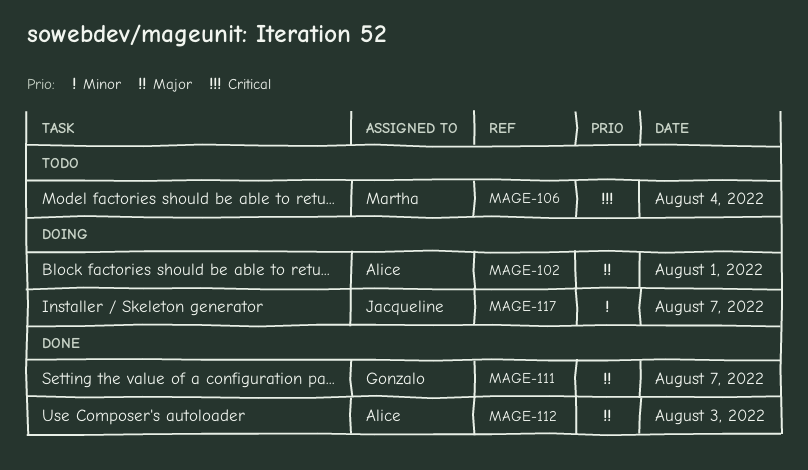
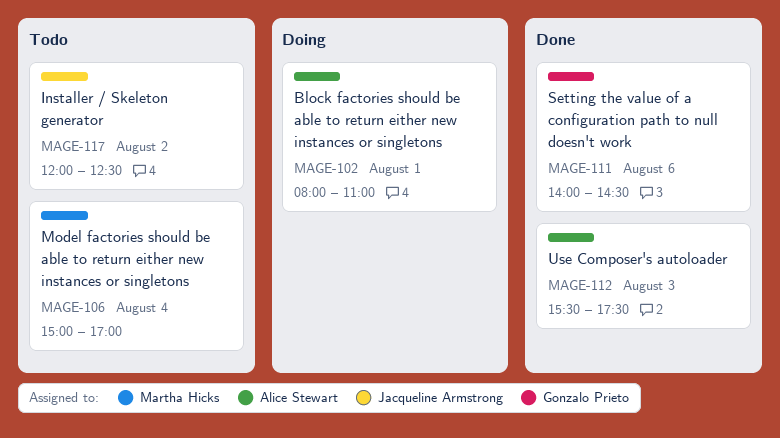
MAGE-111, day: Aug 7 -> Aug 6
MAGE-117, status: Doing -> Todo
MAGE-117, day: Aug 7 -> Aug 2

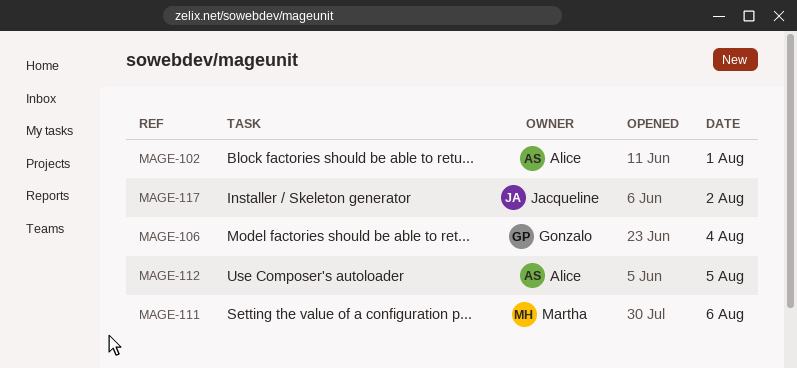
MAGE-106, owner: Martha Hicks -> Gonzalo Prieto
MAGE-111, owner: Gonzalo Prieto -> Martha Hicks
MAGE-112, day: Aug 3 -> Aug 5

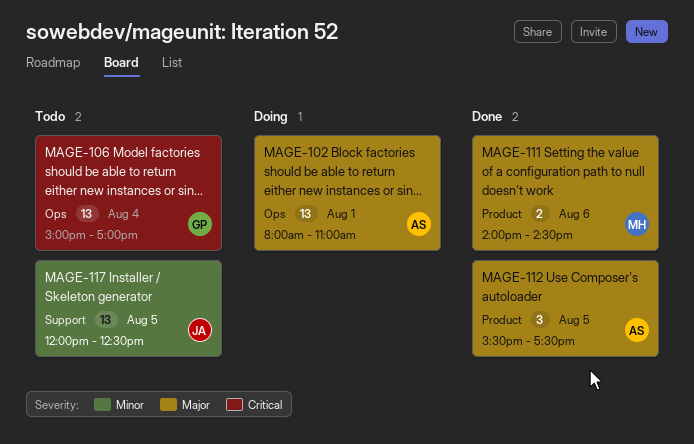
MAGE-117, day: Aug 2 -> Aug 5

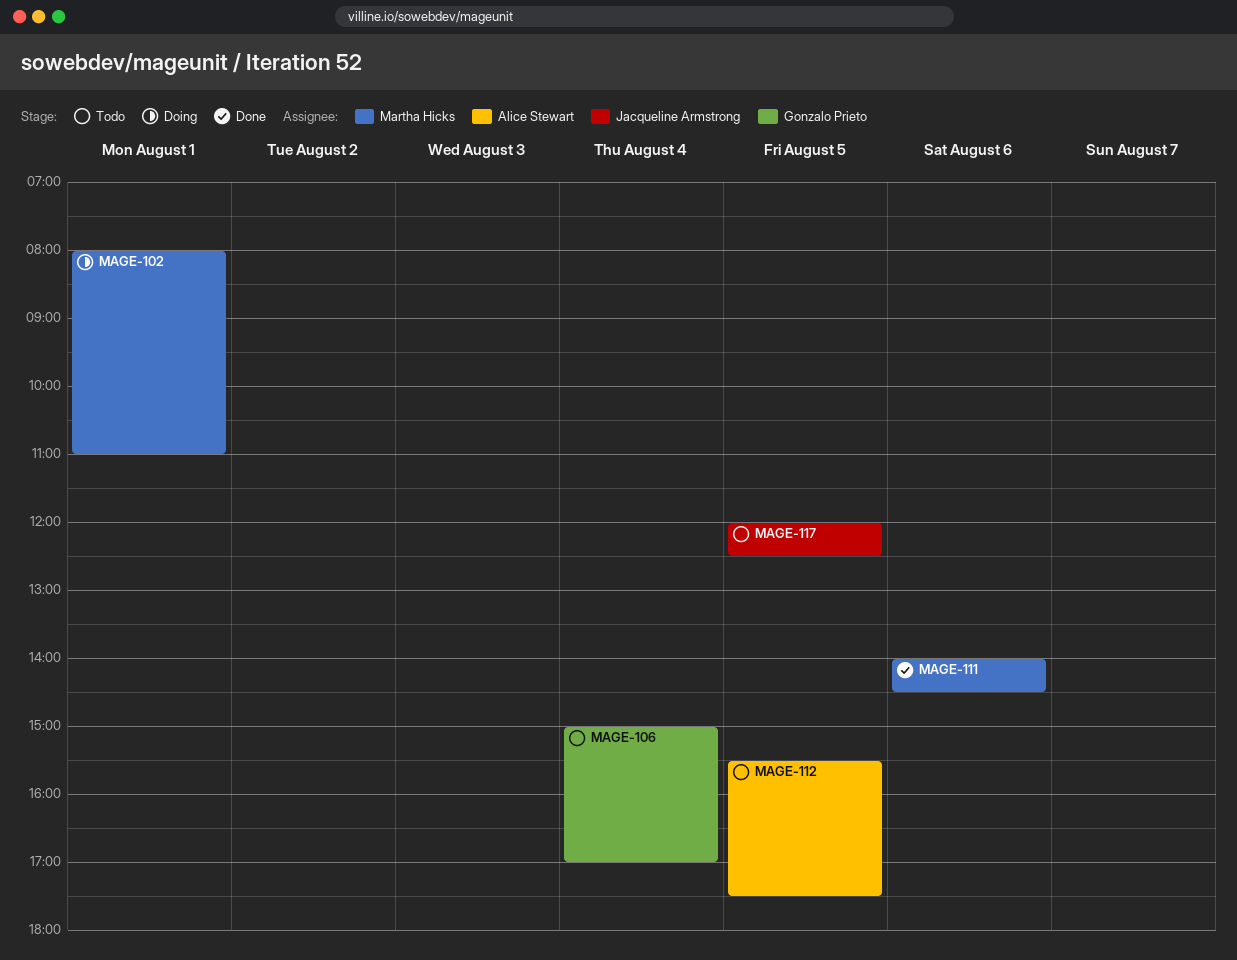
MAGE-102, owner: Alice Stewart -> Martha Hicks
MAGE-112, status: Done -> Todo

